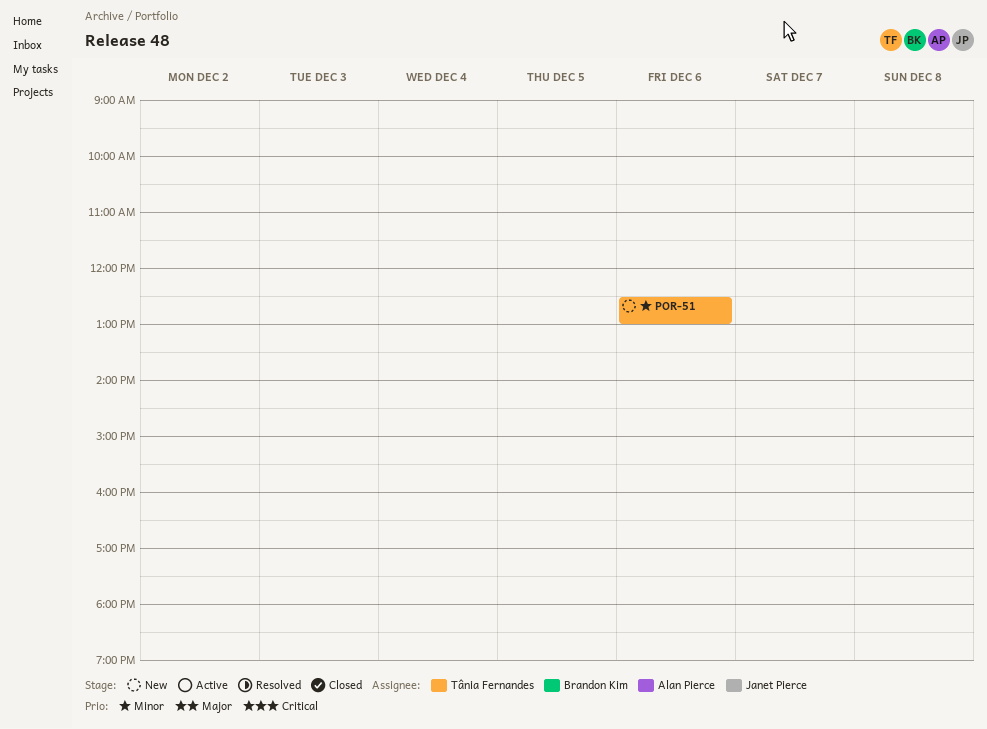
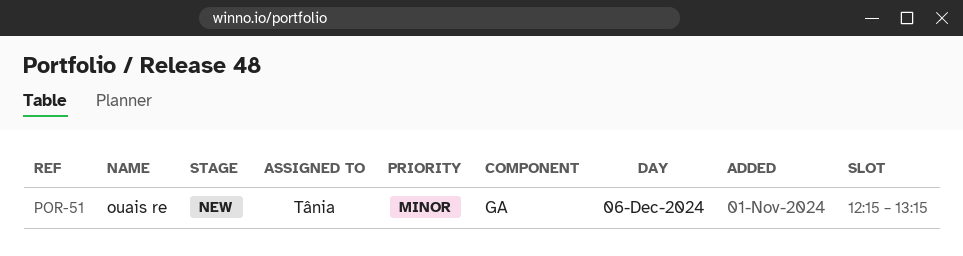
POR-51, begins: 12:30 -> 12:15
POR-51, ends: 13:00 -> 13:15

